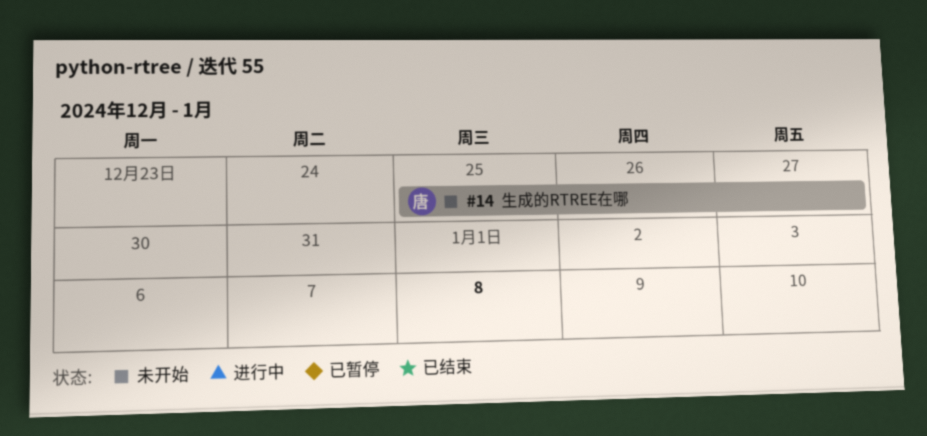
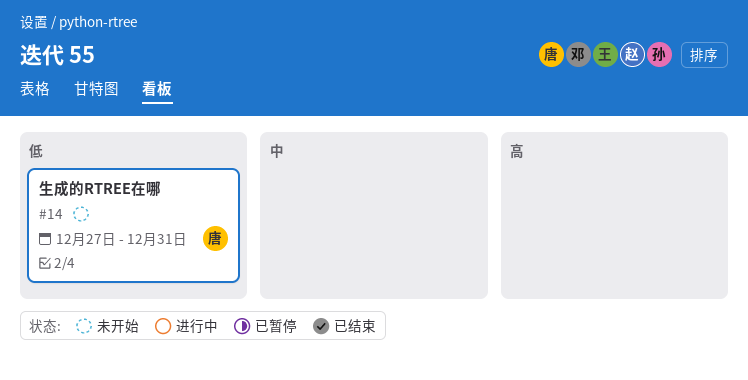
#14, start: Dec 25 -> Dec 27
#14, due: Dec 27 -> Dec 31

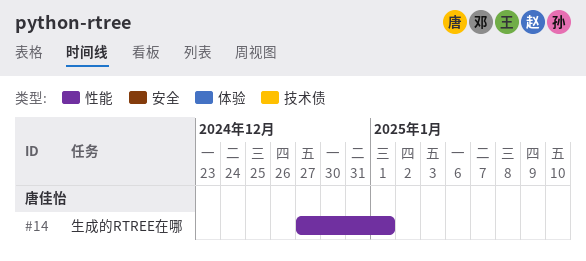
#14, due: Dec 31 -> Jan 1

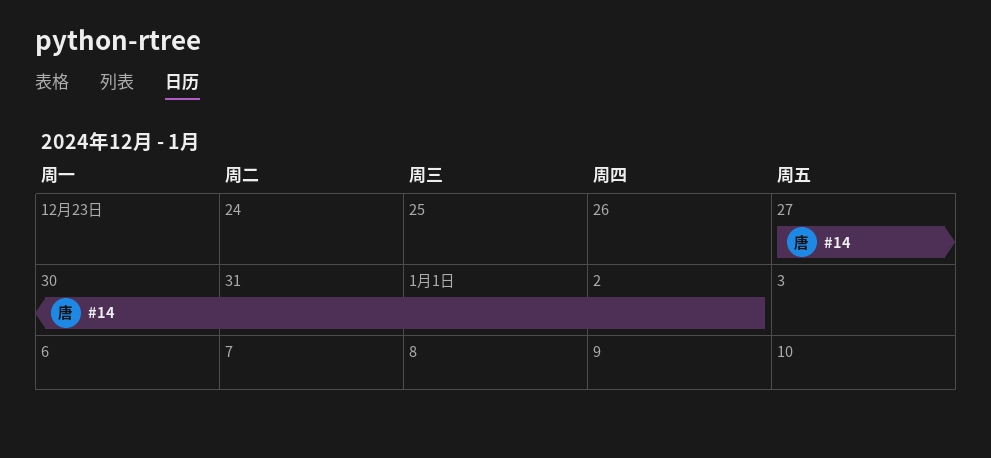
#14, due: Jan 1 -> Jan 2

